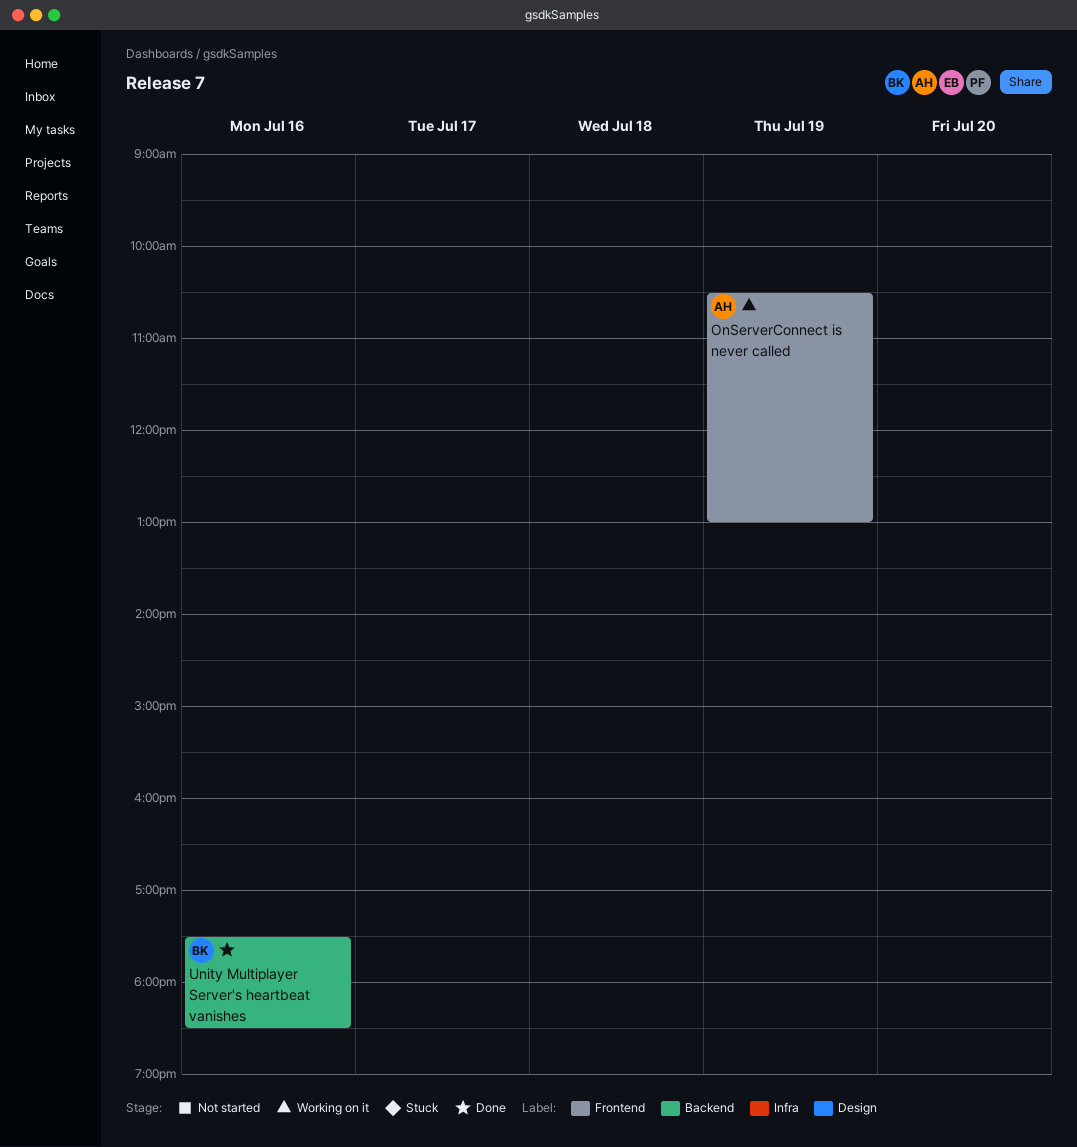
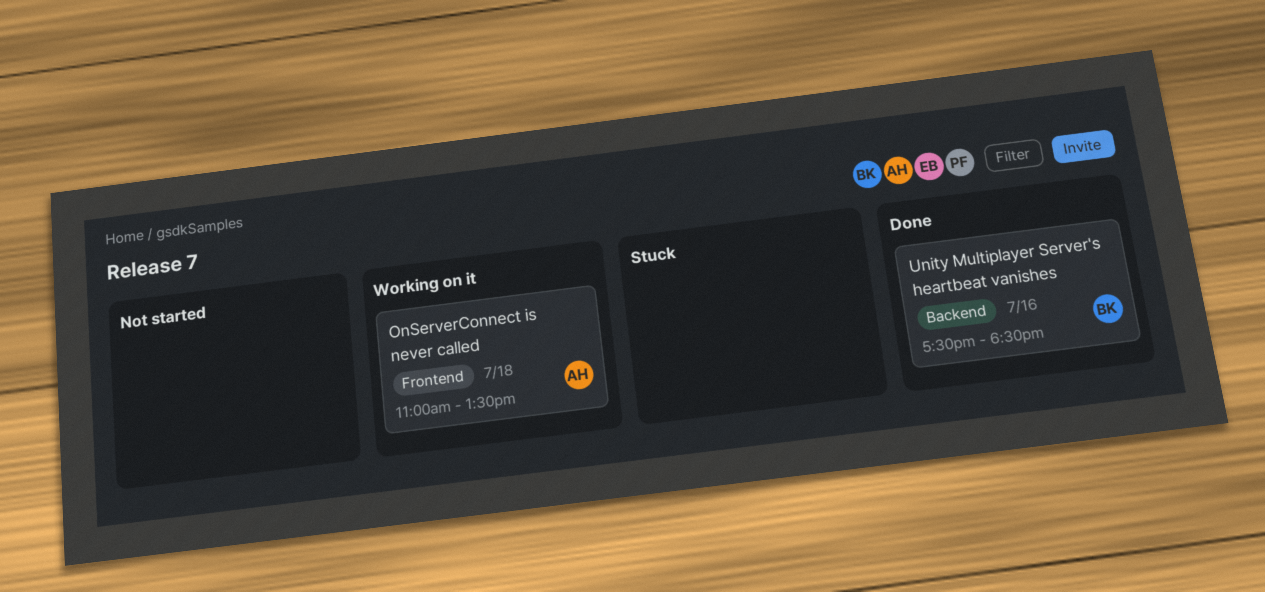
OnServerConnect is never called, day: Jul 19 -> Jul 18
OnServerConnect is never called, begins: 10:30 -> 11:00
OnServerConnect is never called, ends: 13:00 -> 13:30

